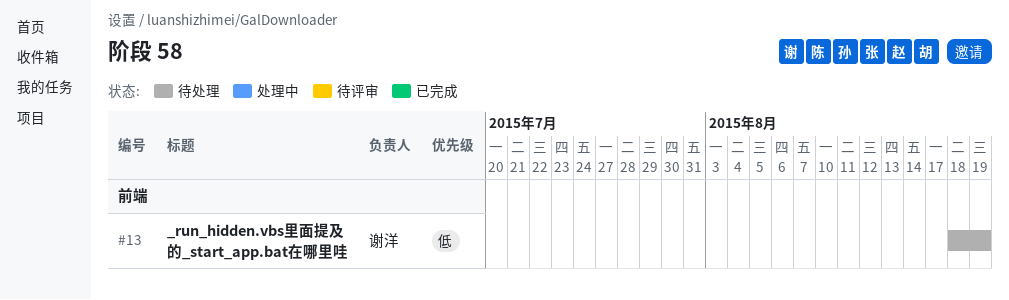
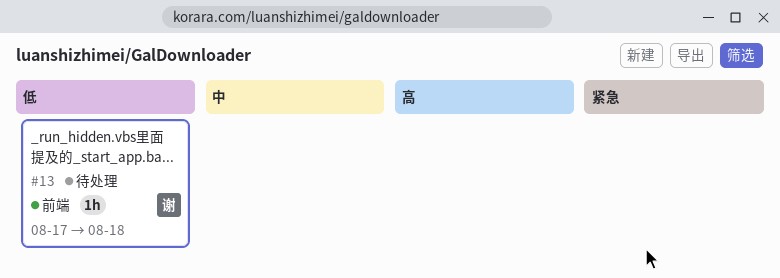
#13, start: Aug 18 -> Aug 17
#13, due: Aug 19 -> Aug 18

